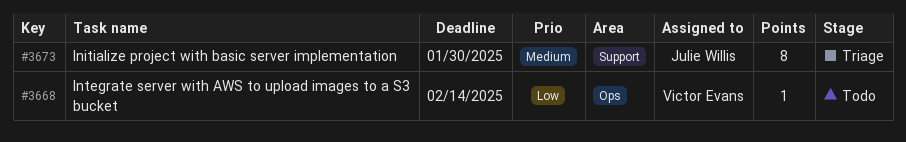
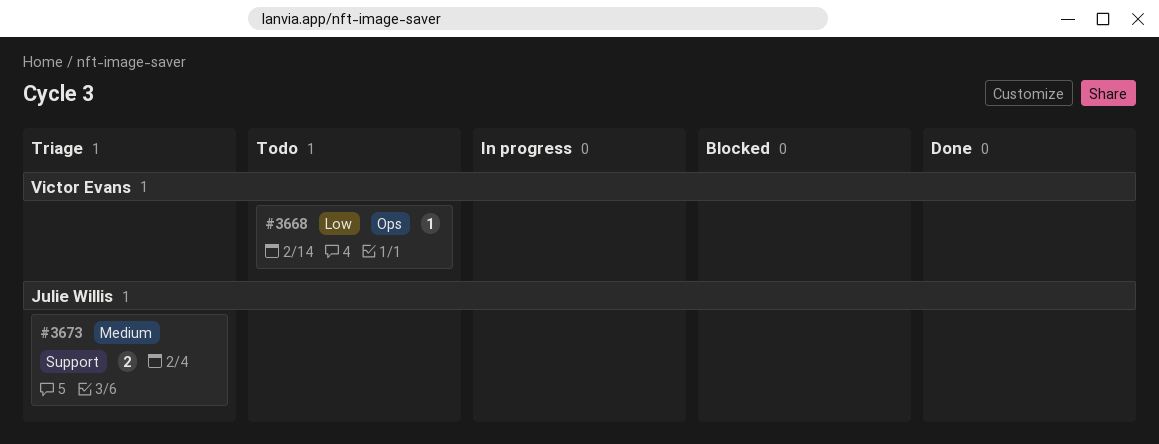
#3673, estimate: 8 -> 2
#3673, due: Jan 30 -> Feb 4

